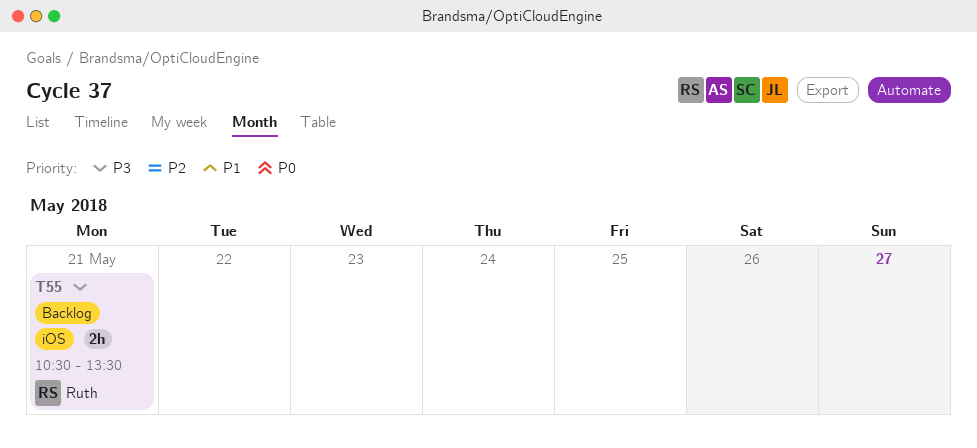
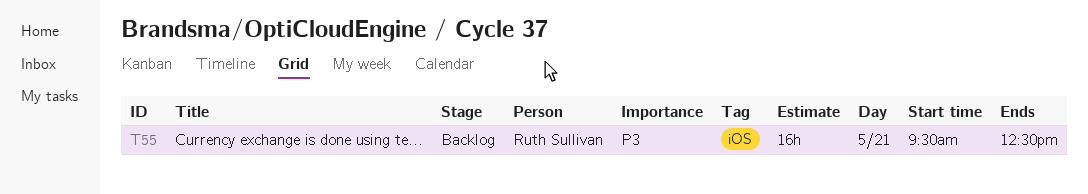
T55, estimate: 2h -> 16h
T55, begins: 10:30 -> 09:30
T55, ends: 13:30 -> 12:30

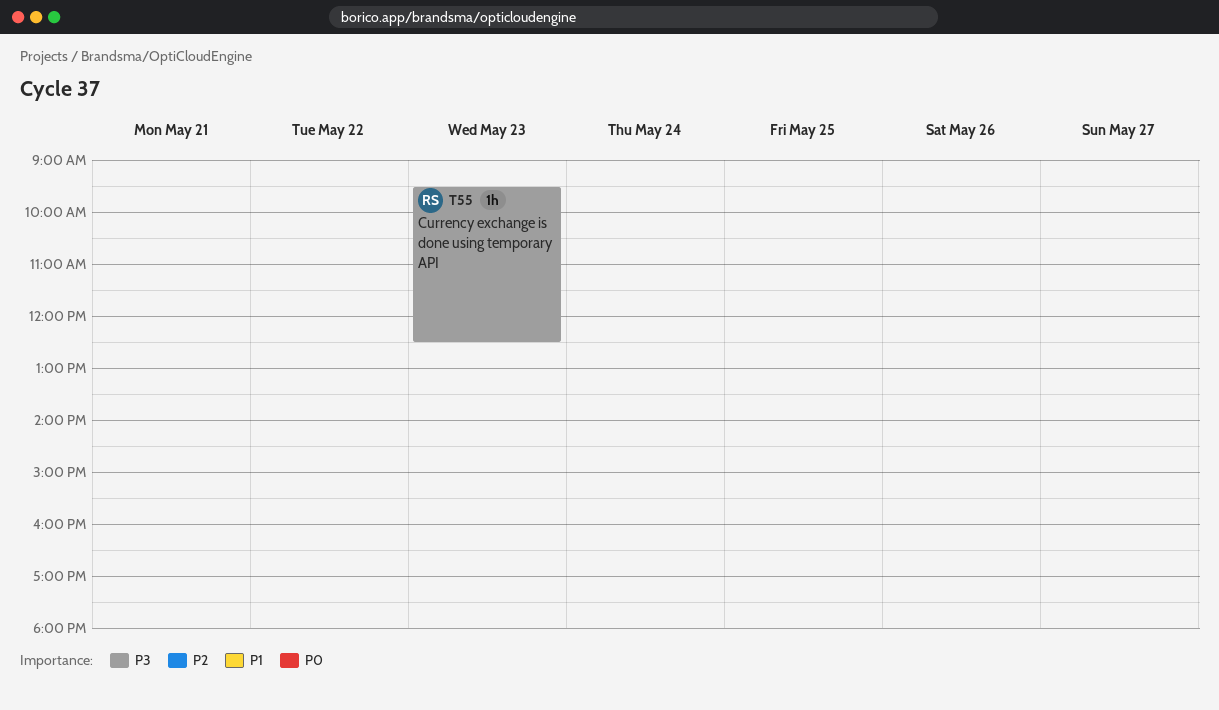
T55, estimate: 16h -> 1h
T55, day: May 21 -> May 23

